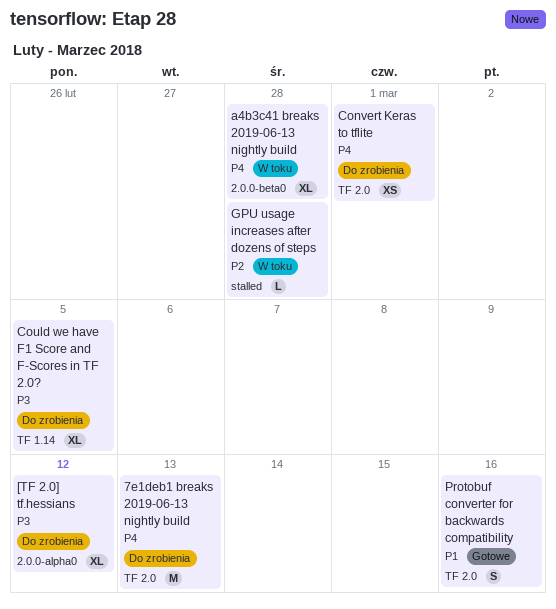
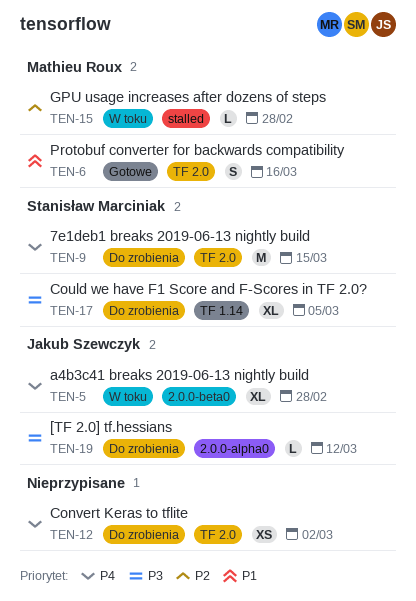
7e1deb1 breaks 2019-06-13 nightly build, due: Mar 13 -> Mar 15
[TF 2.0] tf.hessians, estimate: XL -> L
Convert Keras to tflite, due: Mar 1 -> Mar 2

